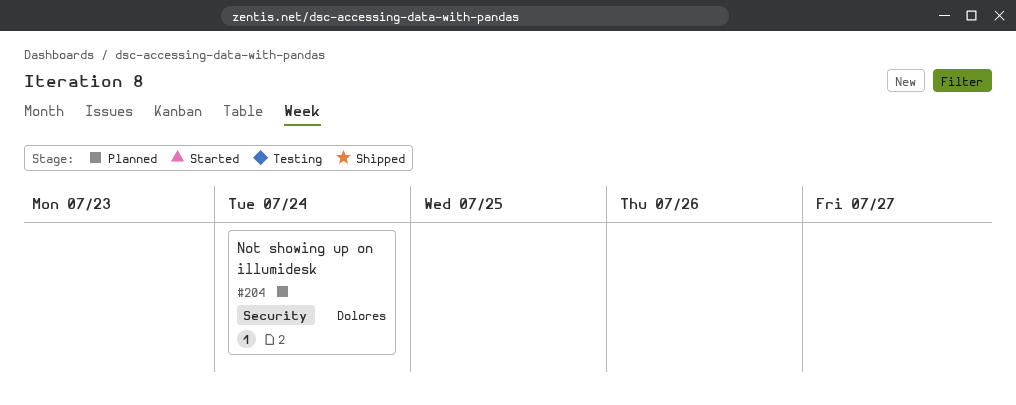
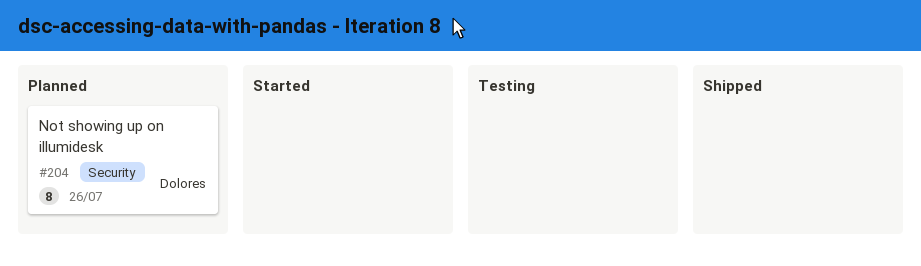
#204, estimate: 1 -> 8
#204, due: Jul 24 -> Jul 26

